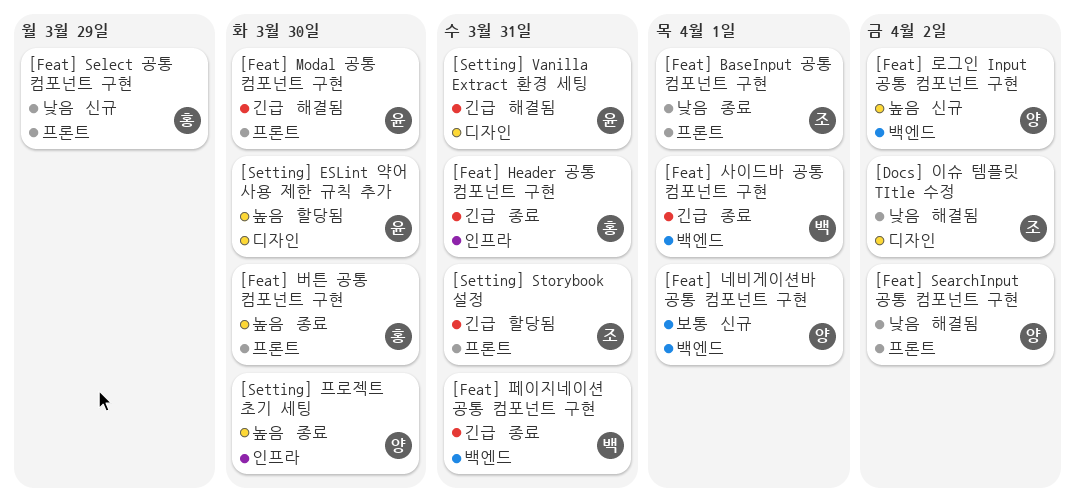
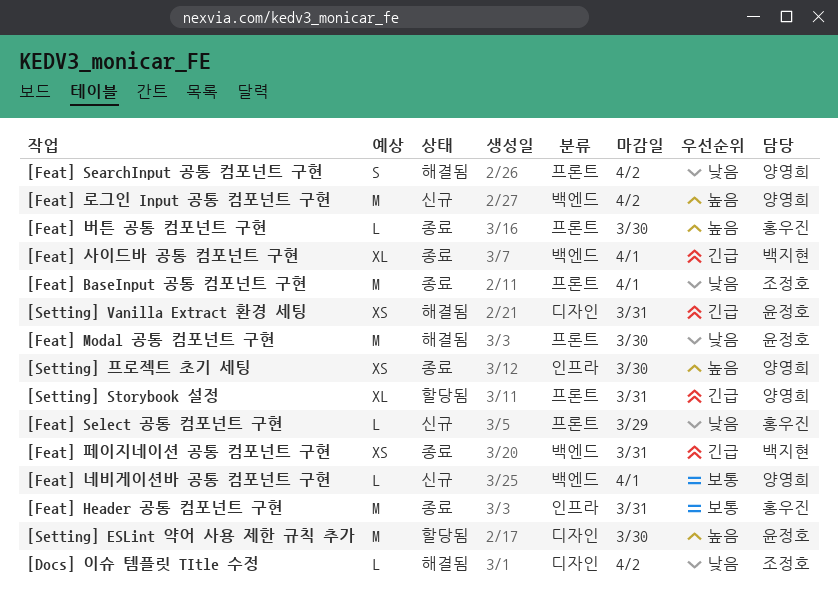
[Feat] Header 공통 컴포넌트 구현, priority: 긴급 -> 보통
[Feat] Modal 공통 컴포넌트 구현, priority: 긴급 -> 낮음
[Setting] Storybook 설정, owner: 조정호 -> 양영희

